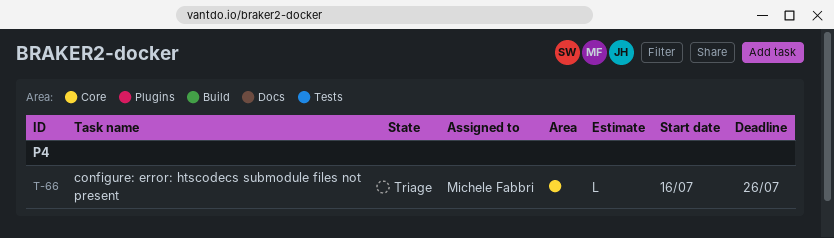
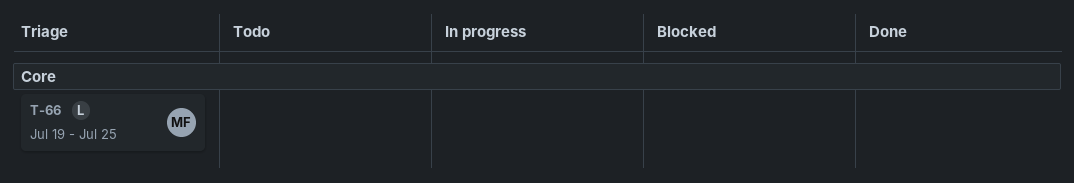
T-66, start: Jul 16 -> Jul 19
T-66, due: Jul 26 -> Jul 25

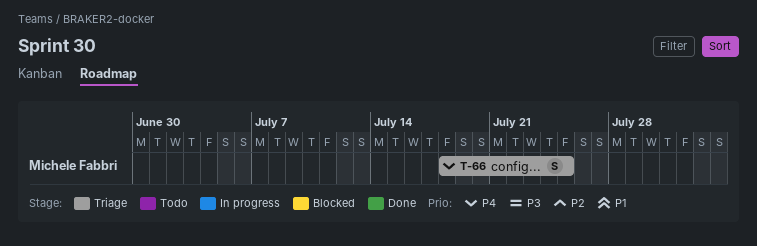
T-66, estimate: L -> S
T-66, start: Jul 19 -> Jul 18

